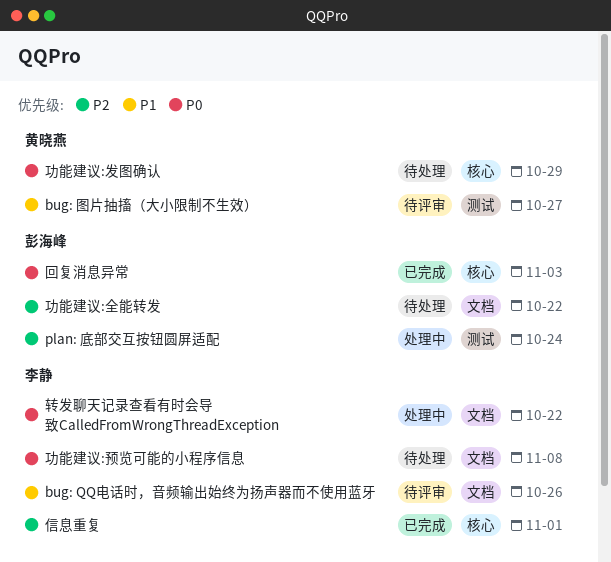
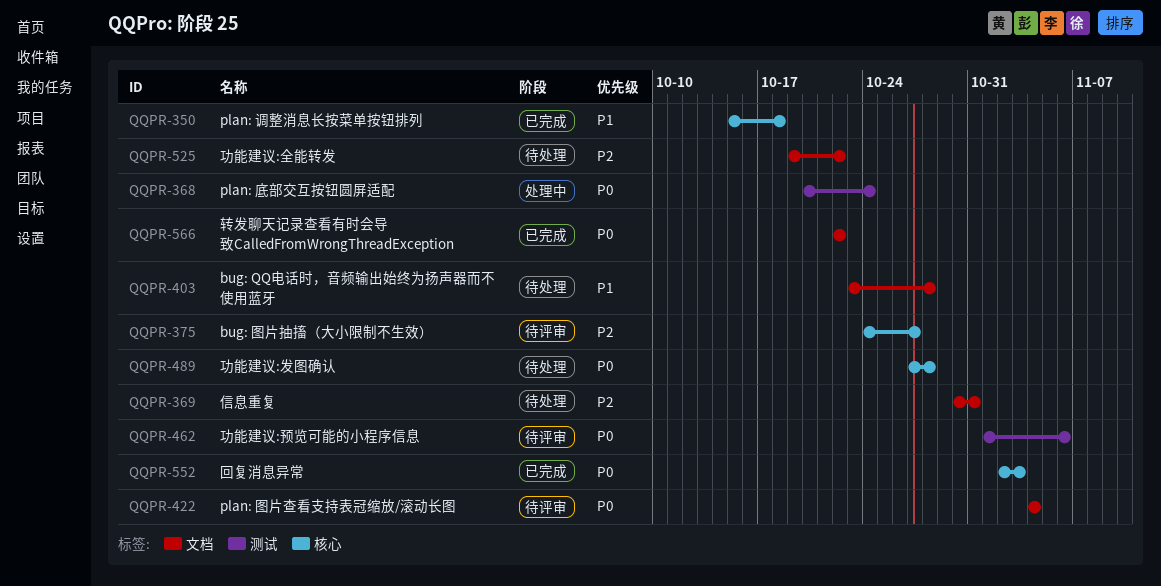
bug: QQ电话时，音频输出始终为扬声器而不使用蓝牙, status: 待评审 -> 待处理
bug: QQ电话时，音频输出始终为扬声器而不使用蓝牙, due: Oct 26 -> Oct 28
bug: 图片抽搐（大小限制不生效）, priority: P1 -> P2
bug: 图片抽搐（大小限制不生效）, label: 测试 -> 核心
plan: 图片查看支持表冠缩放/滚动长图: none -> present
plan: 底部交互按钮圆屏适配, priority: P2 -> P0
plan: 调整消息长按菜单按钮排列: none -> present
信息重复, status: 已完成 -> 待处理
信息重复, label: 核心 -> 文档
信息重复, due: Nov 1 -> Oct 31
功能建议:发图确认, due: Oct 29 -> Oct 28
功能建议:预览可能的小程序信息, status: 待处理 -> 待评审
功能建议:预览可能的小程序信息, label: 文档 -> 测试
功能建议:预览可能的小程序信息, due: Nov 8 -> Nov 6
转发聊天记录查看有时会导致CalledFromWrongThreadException, status: 处理中 -> 已完成

